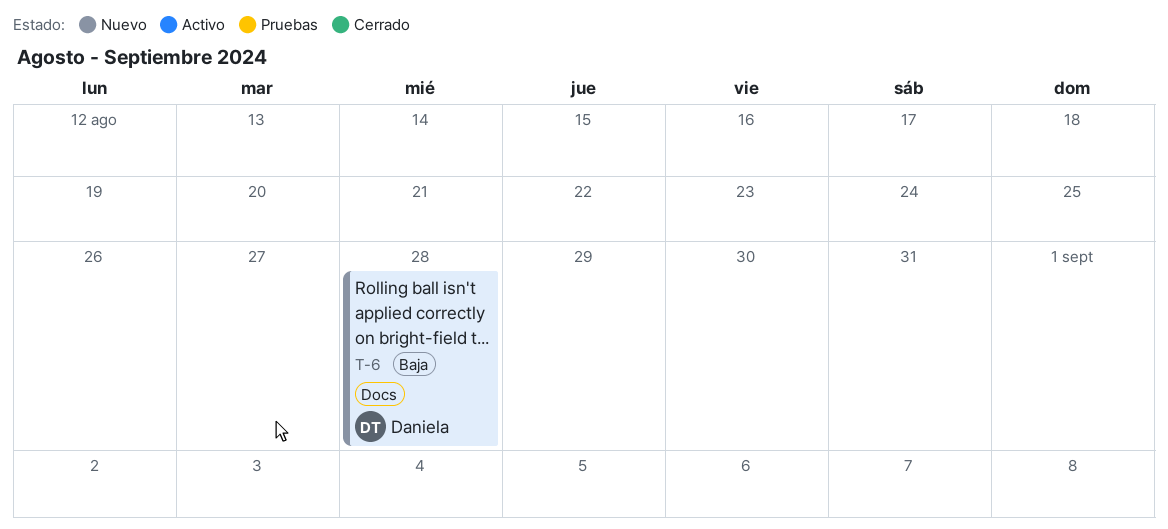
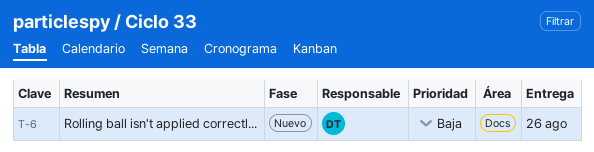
T-6, due: Aug 28 -> Aug 26

